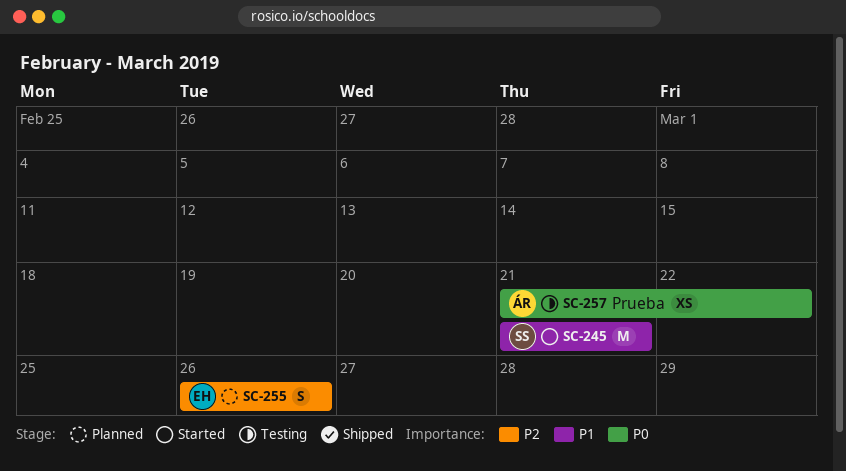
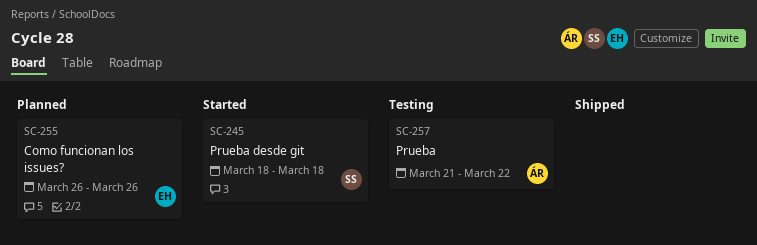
SC-245, start: Mar 21 -> Mar 18
SC-245, due: Mar 21 -> Mar 18

